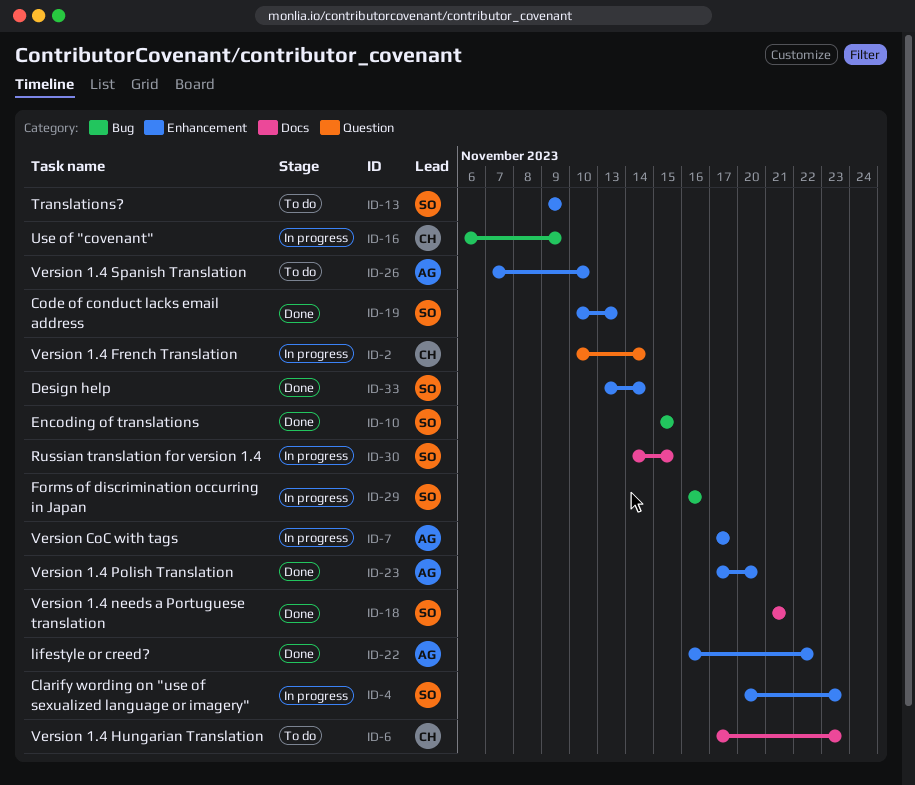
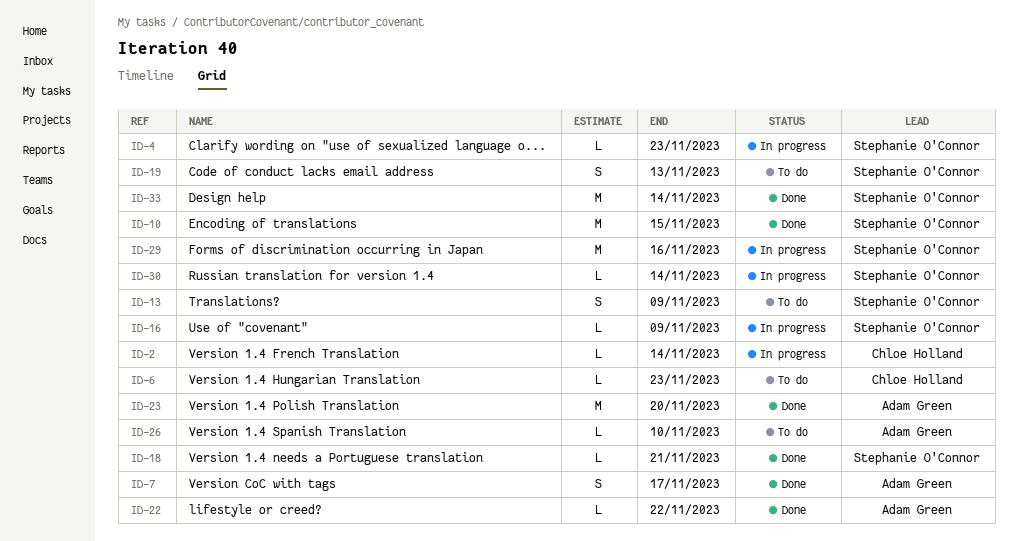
ID-7, status: In progress -> Done
ID-16, owner: Chloe Holland -> Stephanie O'Connor
ID-19, status: Done -> To do
ID-30, due: Nov 15 -> Nov 14

